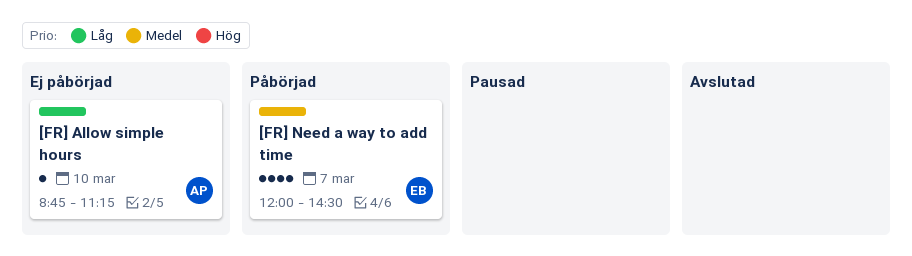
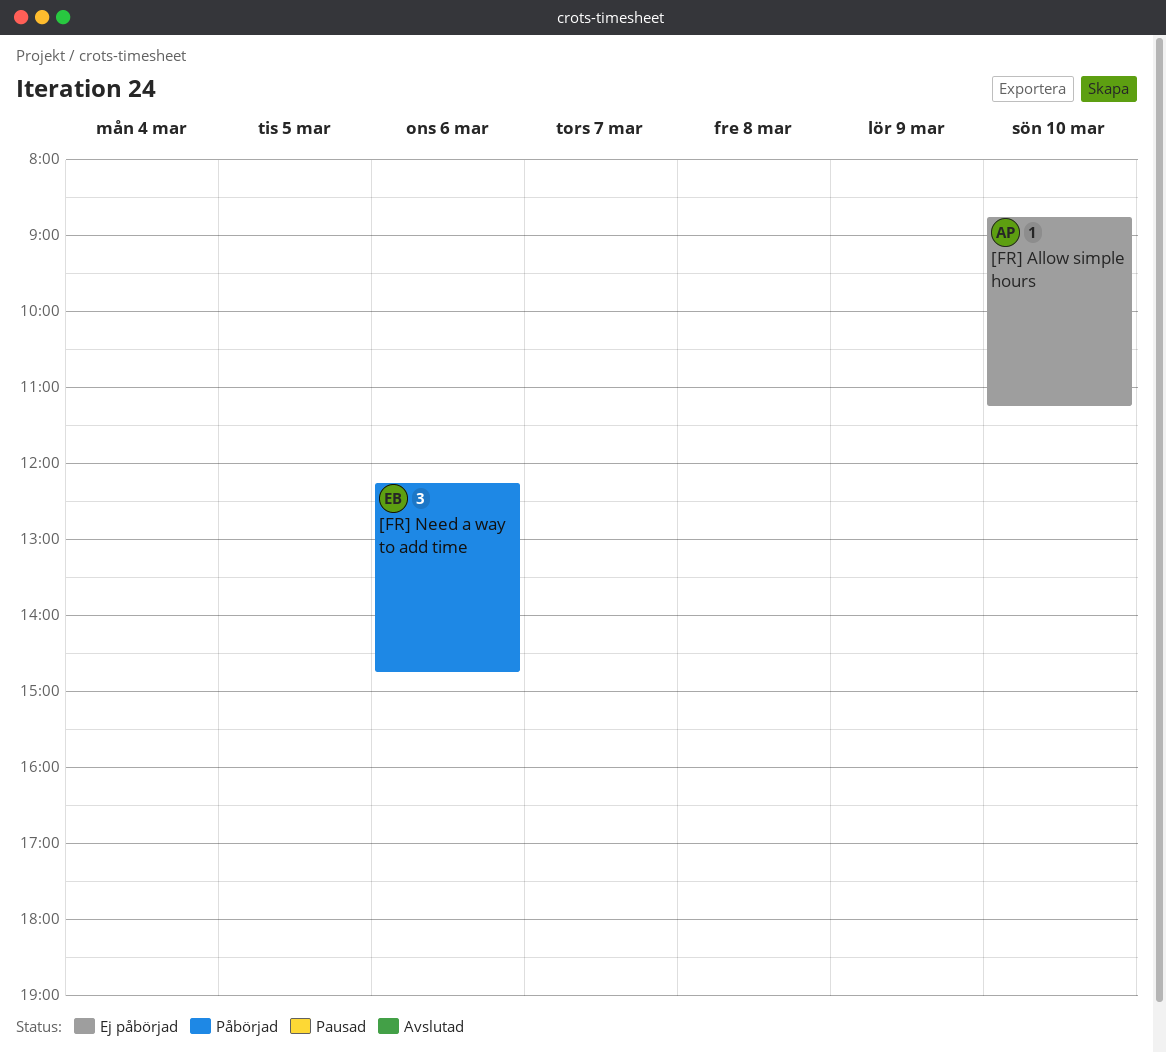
[FR] Need a way to add time, estimate: 4 -> 3
[FR] Need a way to add time, day: Mar 7 -> Mar 6
[FR] Need a way to add time, begins: 12:00 -> 12:15
[FR] Need a way to add time, ends: 14:30 -> 14:45

